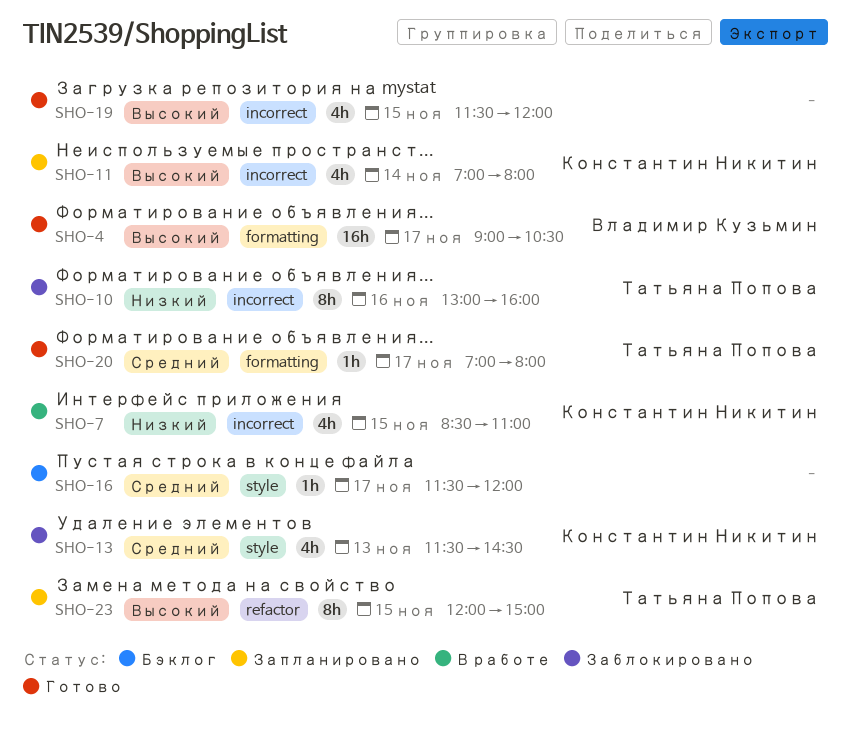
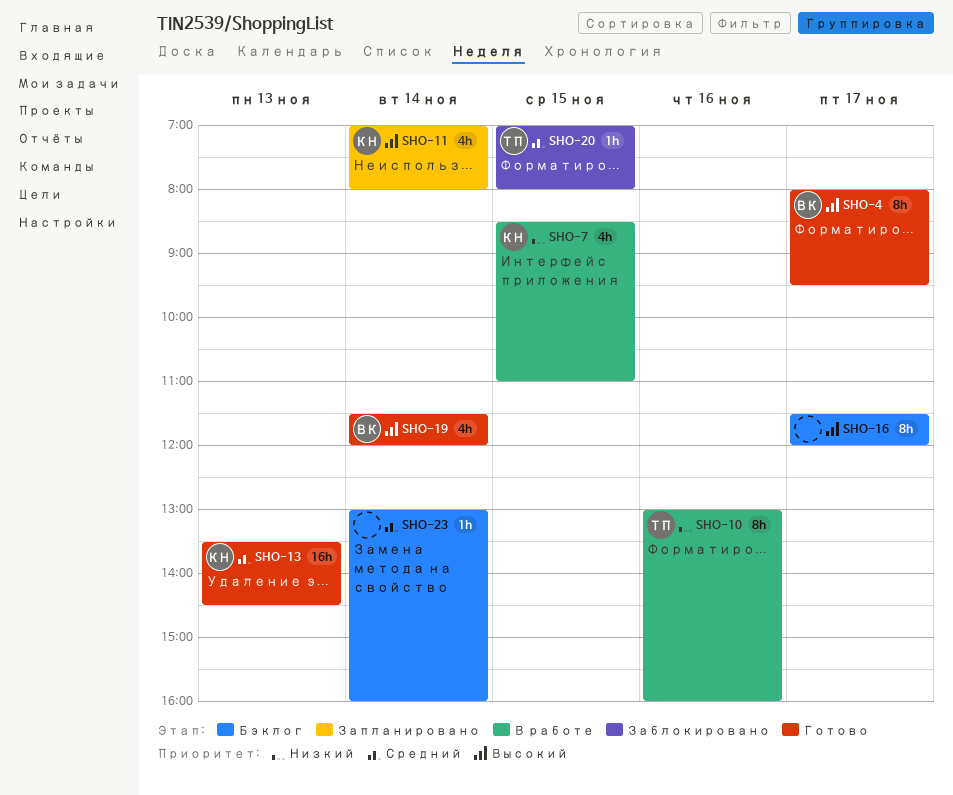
SHO-4, estimate: 16h -> 8h
SHO-4, begins: 09:00 -> 08:00
SHO-4, ends: 10:30 -> 09:30
SHO-10, status: Заблокировано -> В работе
SHO-13, status: Заблокировано -> Готово
SHO-13, estimate: 4h -> 16h
SHO-13, begins: 11:30 -> 13:30
SHO-16, priority: Средний -> Высокий
SHO-16, estimate: 1h -> 8h
SHO-19, owner: none -> Владимир Кузьмин
SHO-19, day: Nov 15 -> Nov 14
SHO-20, status: Готово -> Заблокировано
SHO-20, day: Nov 17 -> Nov 15
SHO-23, status: Запланировано -> Бэклог
SHO-23, owner: Татьяна Попова -> none
SHO-23, priority: Высокий -> Средний
SHO-23, estimate: 8h -> 1h
SHO-23, day: Nov 15 -> Nov 14
SHO-23, begins: 12:00 -> 13:00
SHO-23, ends: 15:00 -> 16:00

